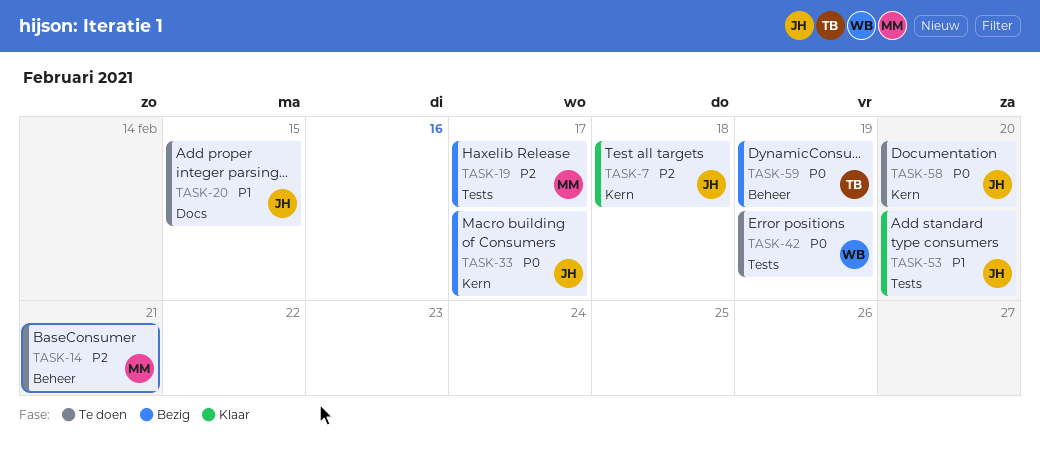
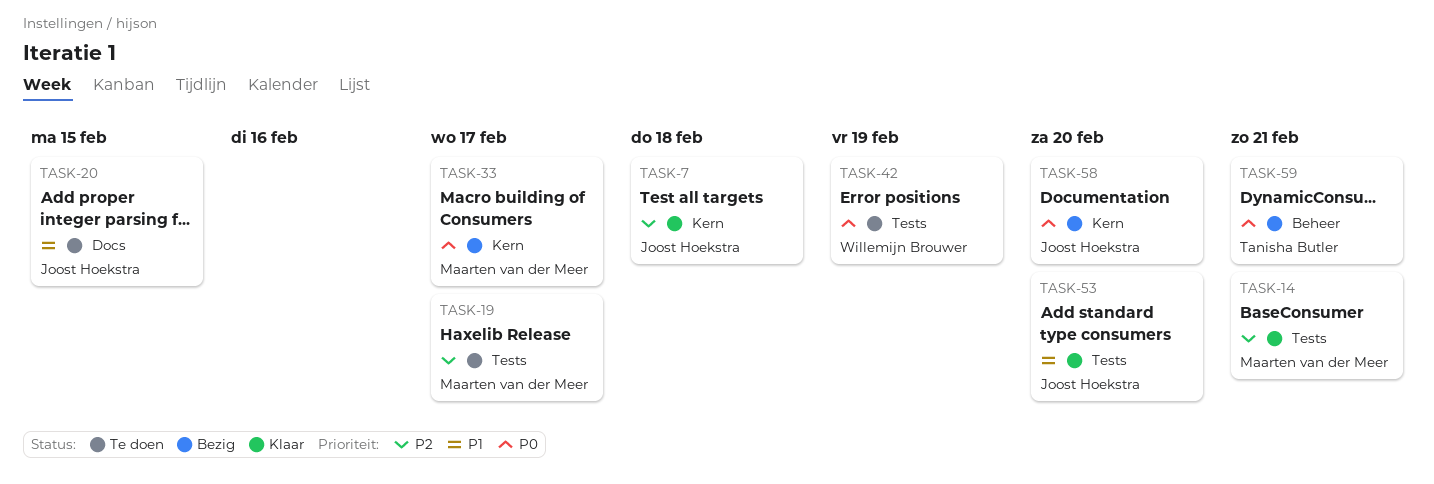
TASK-14, status: Te doen -> Klaar
TASK-14, label: Beheer -> Tests
TASK-19, status: Bezig -> Te doen
TASK-33, owner: Joost Hoekstra -> Maarten van der Meer
TASK-58, status: Te doen -> Bezig
TASK-59, due: Feb 19 -> Feb 21

